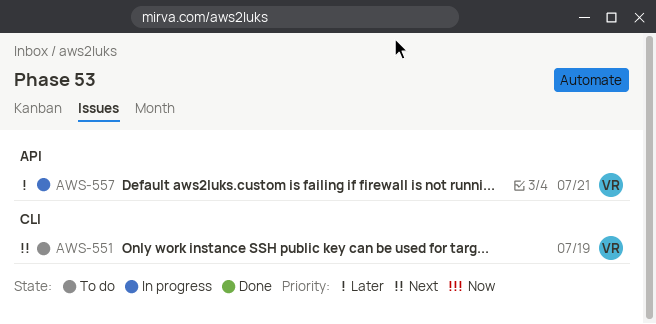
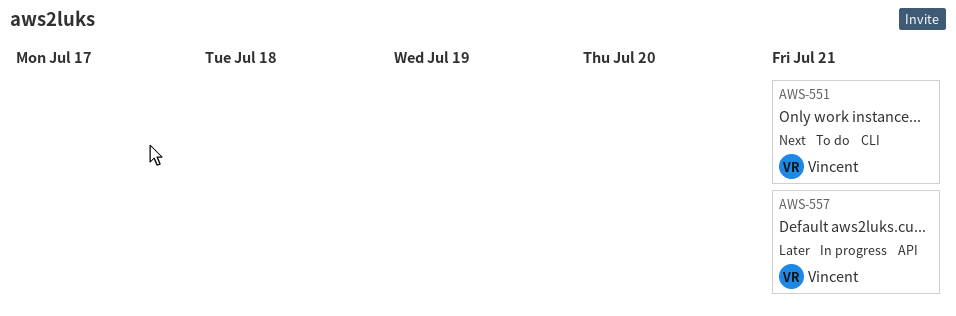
AWS-551, due: Jul 19 -> Jul 21

